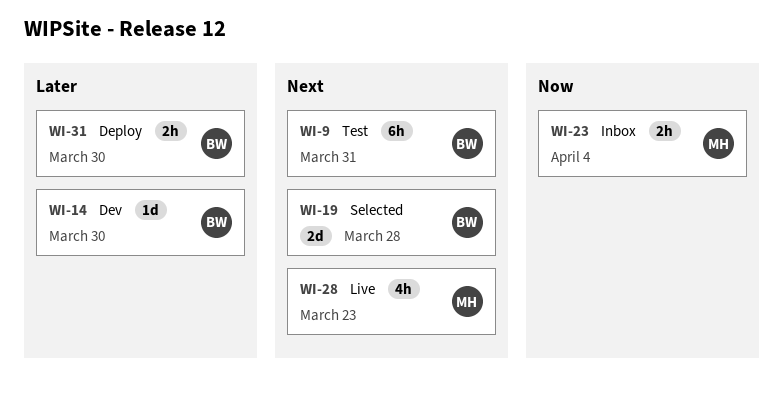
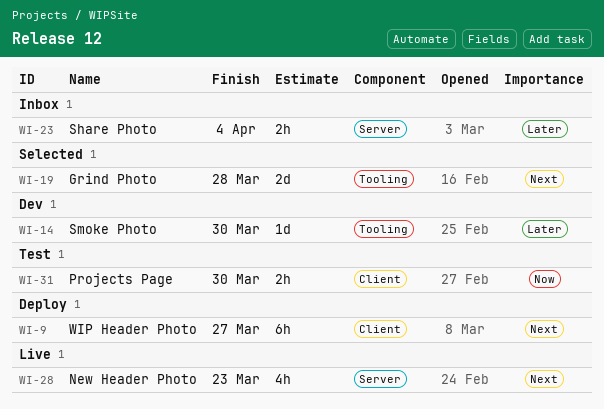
WI-9, status: Test -> Deploy
WI-9, due: Mar 31 -> Mar 27
WI-23, priority: Now -> Later
WI-31, status: Deploy -> Test
WI-31, priority: Later -> Now

